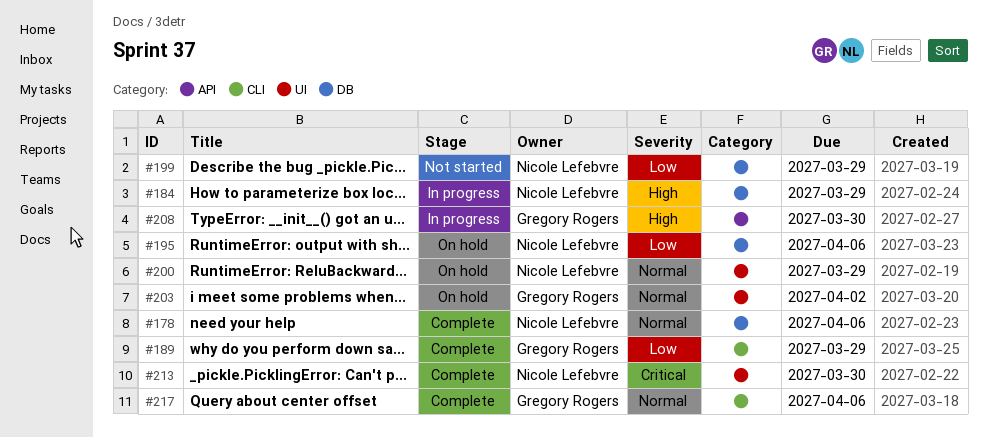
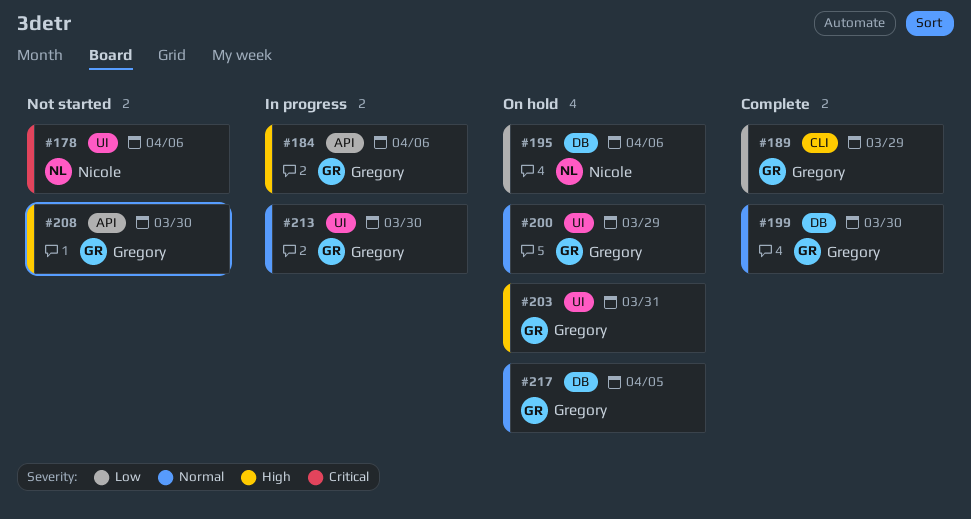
#178, status: Complete -> Not started
#178, priority: Normal -> Critical
#178, label: DB -> UI
#184, owner: Nicole Lefebvre -> Gregory Rogers
#184, label: DB -> API
#184, due: Mar 29 -> Apr 6
#199, status: Not started -> Complete
#199, owner: Nicole Lefebvre -> Gregory Rogers
#199, priority: Low -> Normal
#199, due: Mar 29 -> Mar 30
#200, owner: Nicole Lefebvre -> Gregory Rogers
#203, priority: Normal -> High
#203, due: Apr 2 -> Mar 31
#208, status: In progress -> Not started
#213, status: Complete -> In progress
#213, owner: Nicole Lefebvre -> Gregory Rogers
#213, priority: Critical -> Normal
#217, status: Complete -> On hold
#217, label: CLI -> DB
#217, due: Apr 6 -> Apr 5

